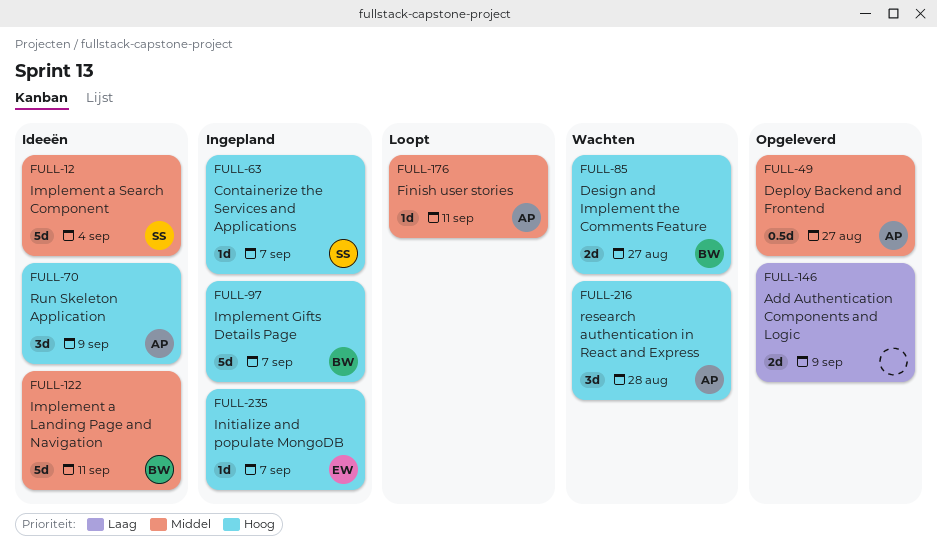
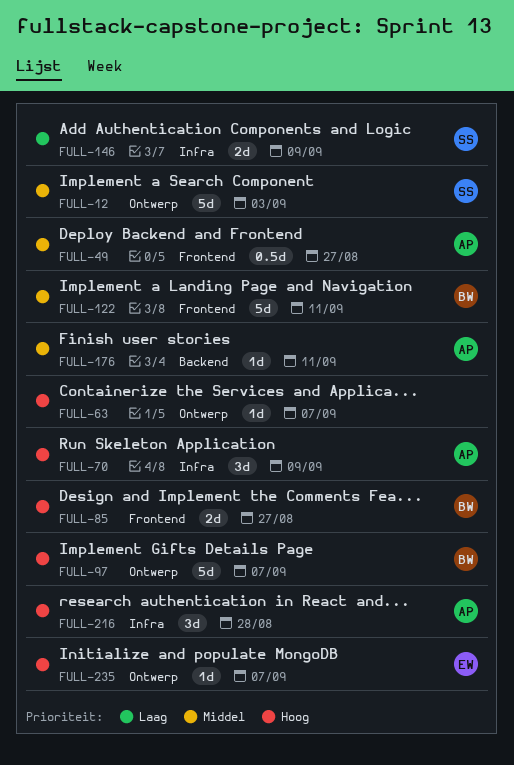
FULL-12, due: Sep 4 -> Sep 3
FULL-63, owner: SS -> none
FULL-146, owner: none -> SS

